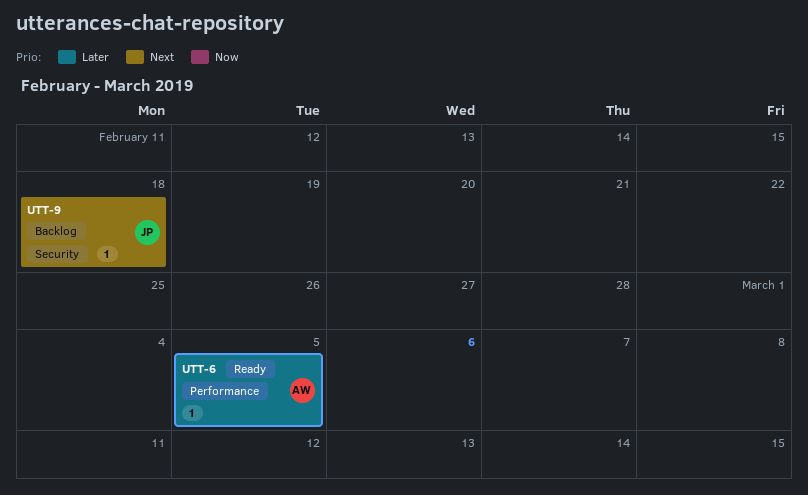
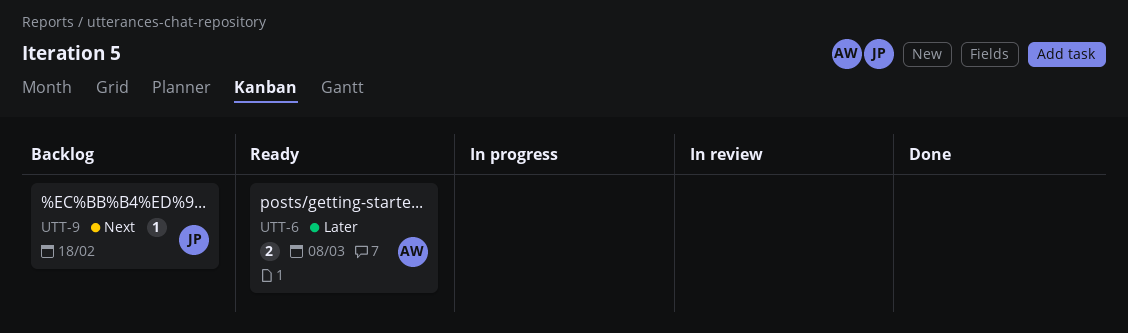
UTT-6, estimate: 1 -> 2
UTT-6, due: Mar 5 -> Mar 8

